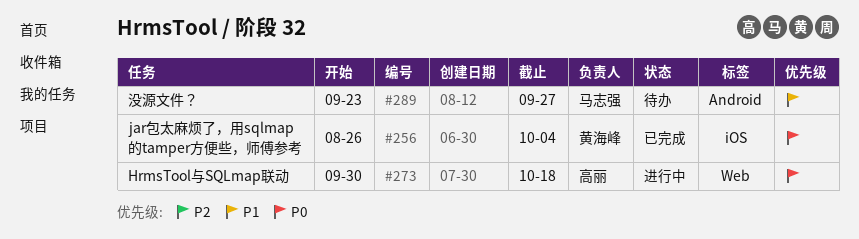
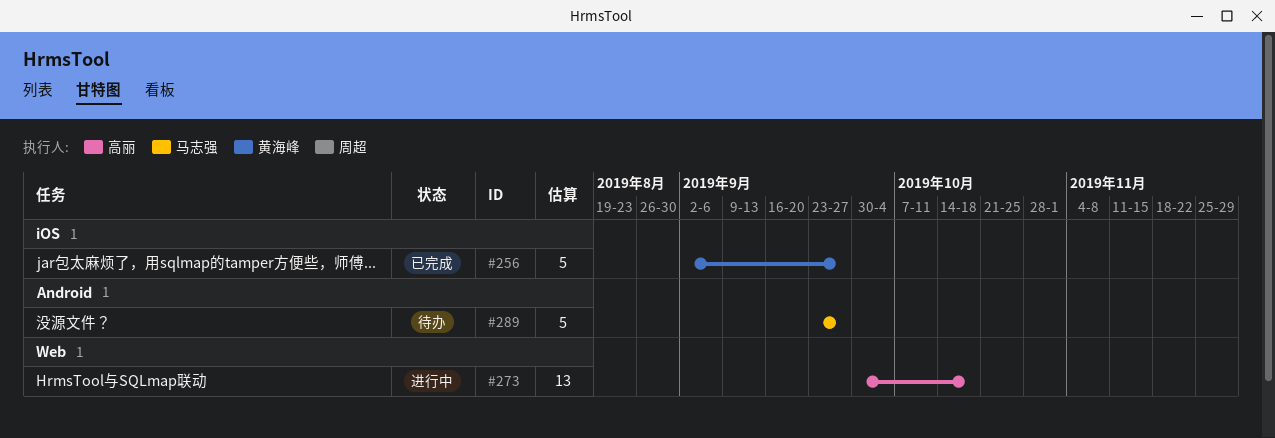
#256, start: Aug 26 -> Sep 2
#256, due: Oct 4 -> Sep 27

